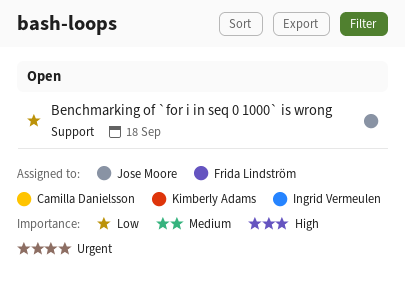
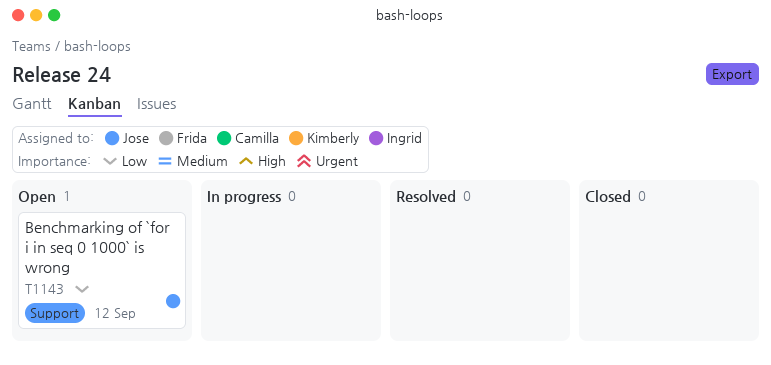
Benchmarking of `for i in seq 0 1000` is wrong, due: Sep 18 -> Sep 12

